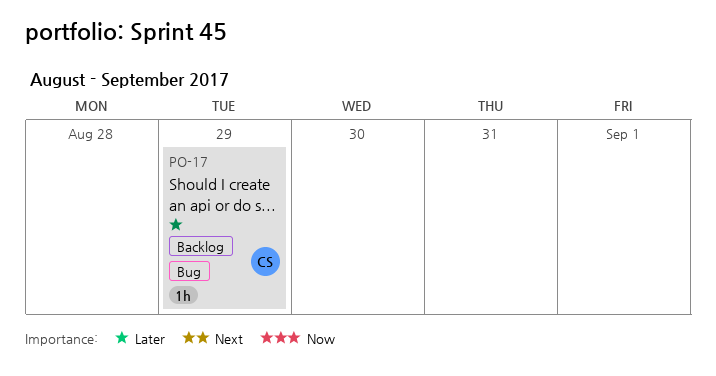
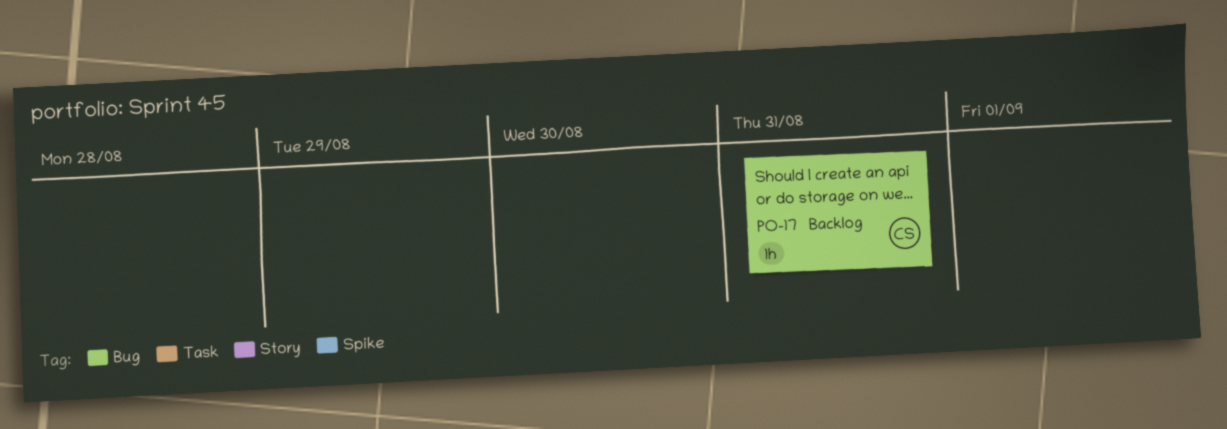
PO-17, due: Aug 29 -> Aug 31

